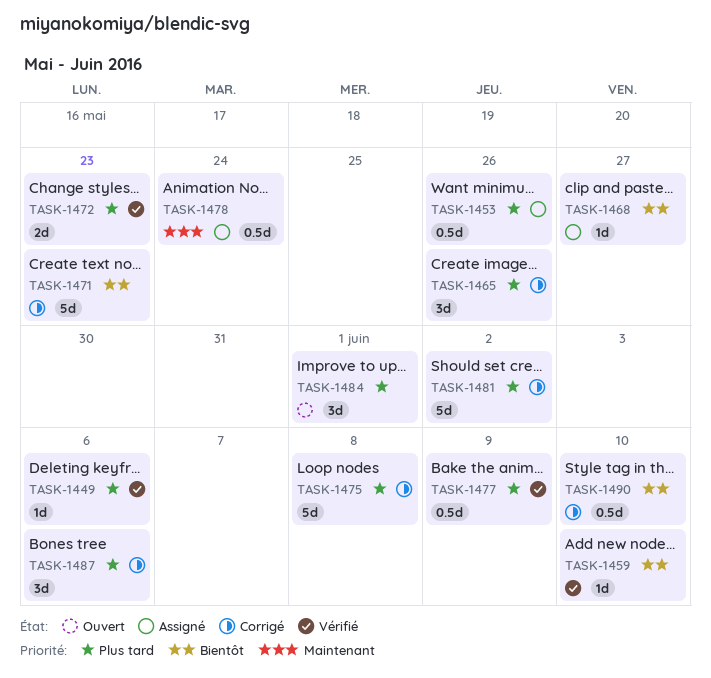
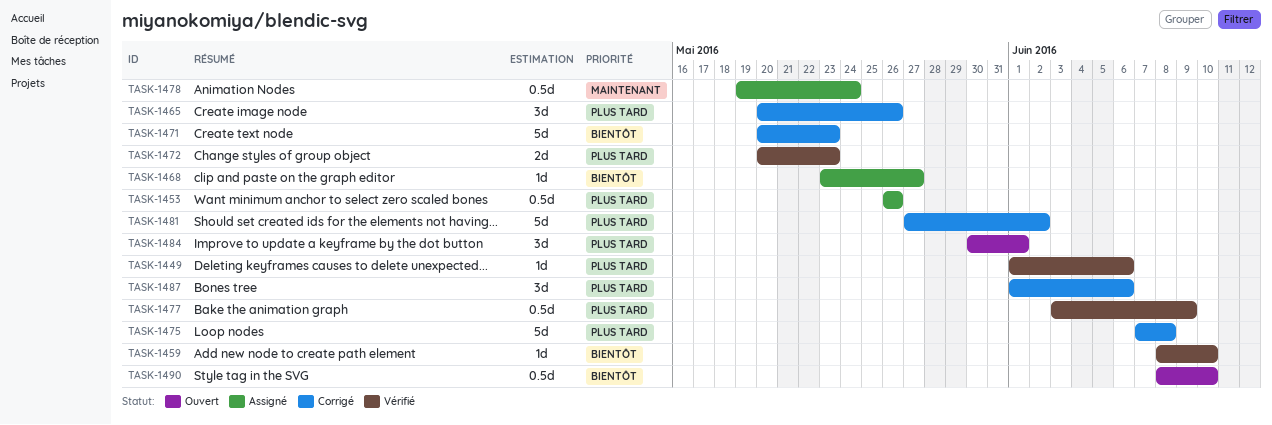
TASK-1490, status: Corrigé -> Ouvert

